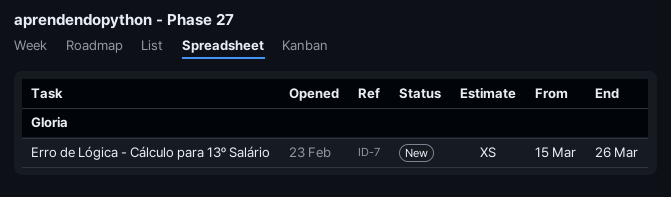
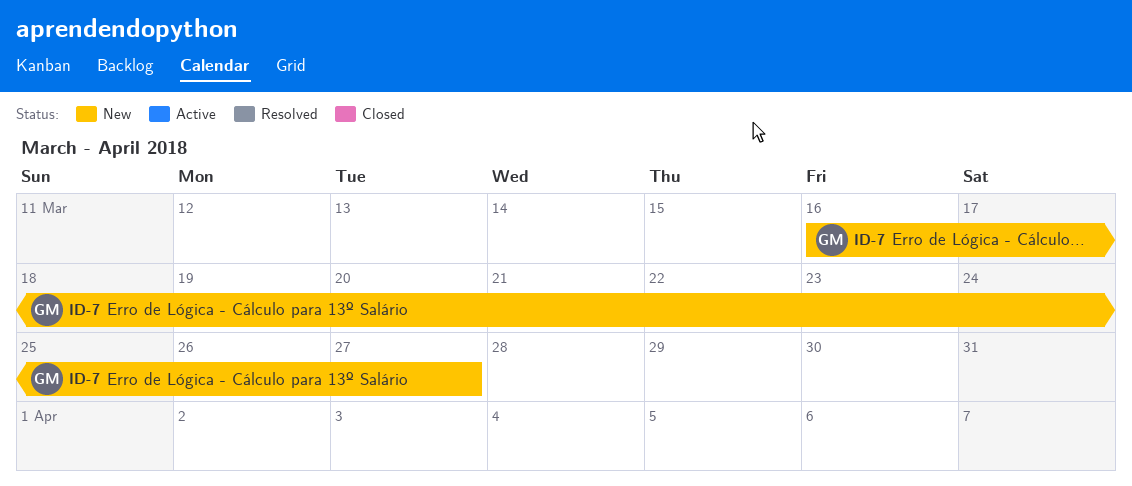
ID-7, start: Mar 15 -> Mar 16
ID-7, due: Mar 26 -> Mar 27

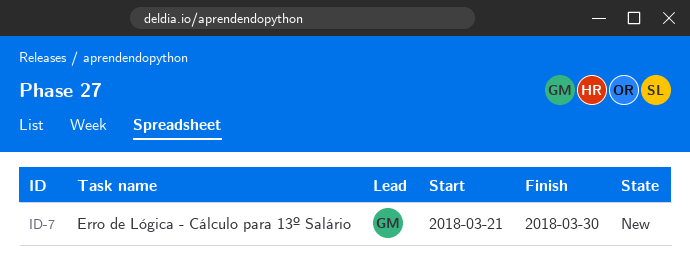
ID-7, start: Mar 16 -> Mar 21
ID-7, due: Mar 27 -> Mar 30

